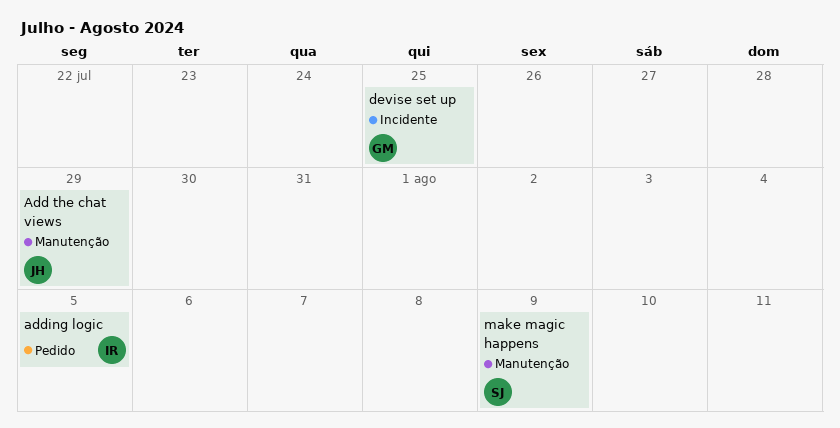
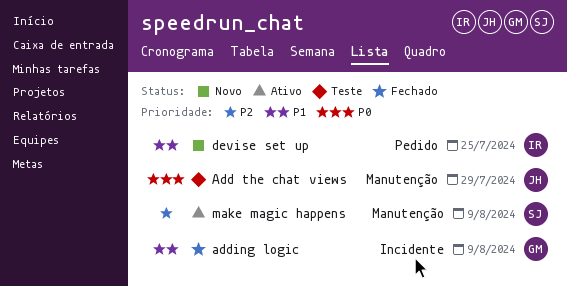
adding logic, owner: IR -> GM
adding logic, label: Pedido -> Incidente
adding logic, due: Aug 5 -> Aug 9
devise set up, owner: GM -> IR
devise set up, label: Incidente -> Pedido

